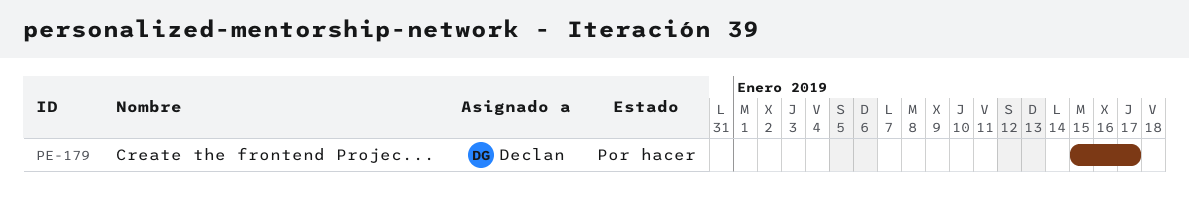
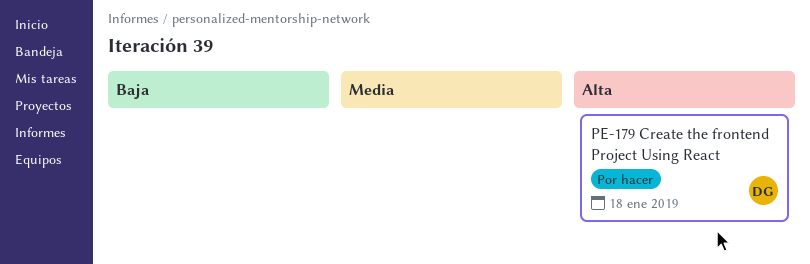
PE-179, due: Jan 17 -> Jan 18

